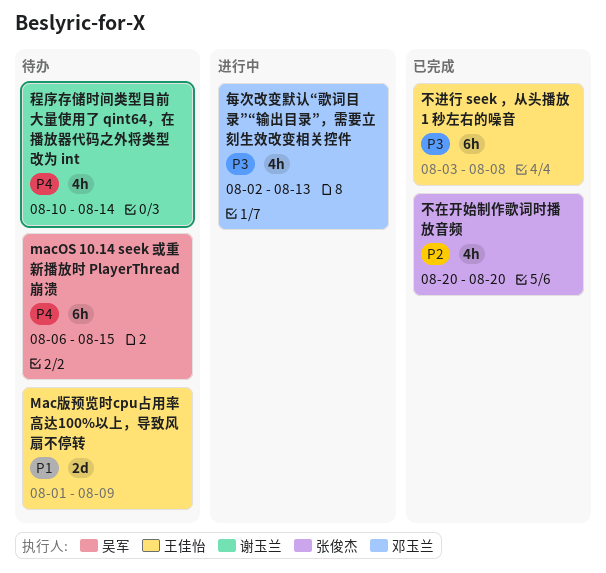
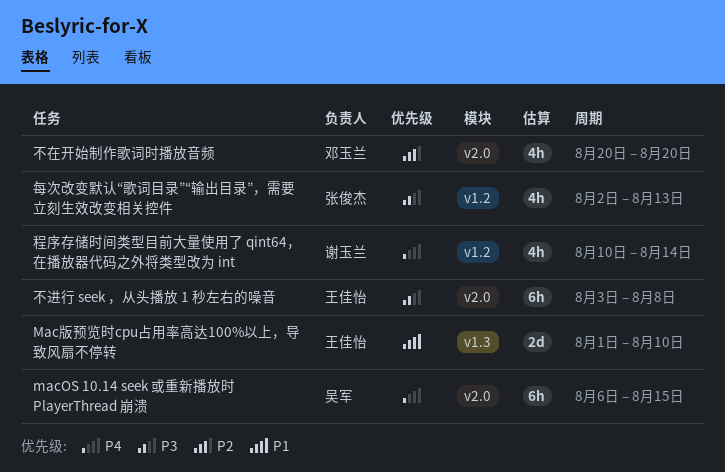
Mac版预览时cpu占用率高达100%以上，导致风扇不停转, due: Aug 9 -> Aug 10
不在开始制作歌词时播放音频, owner: 张俊杰 -> 邓玉兰
每次改变默认“歌词目录”“输出目录”，需要立刻生效改变相关控件, owner: 邓玉兰 -> 张俊杰

